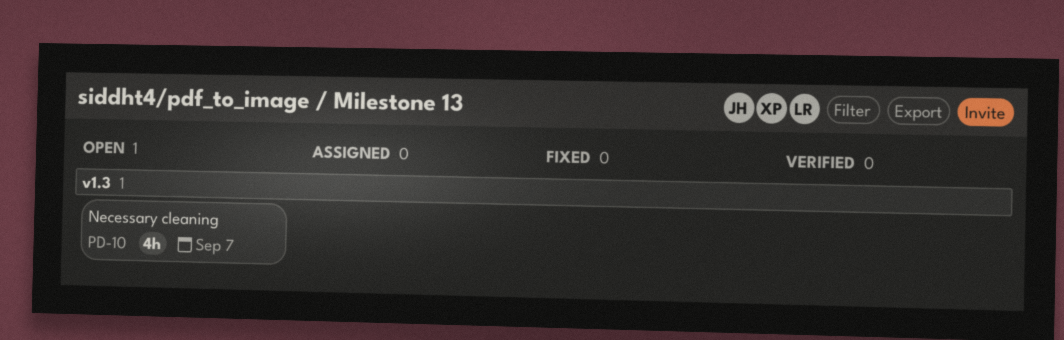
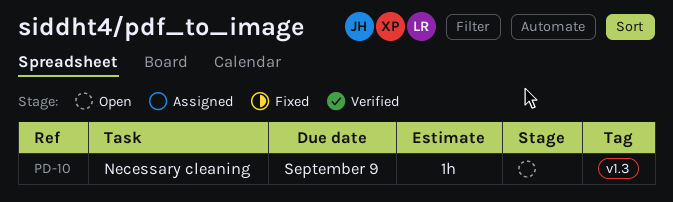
PD-10, estimate: 4h -> 1h
PD-10, due: Sep 7 -> Sep 9

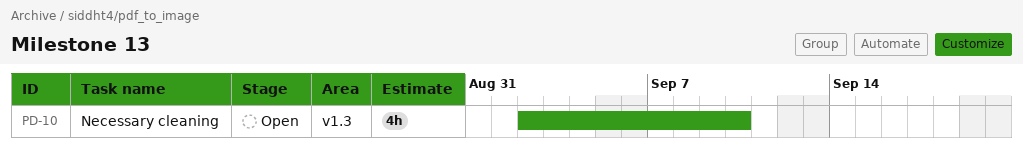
PD-10, estimate: 1h -> 4h
PD-10, due: Sep 9 -> Sep 10

